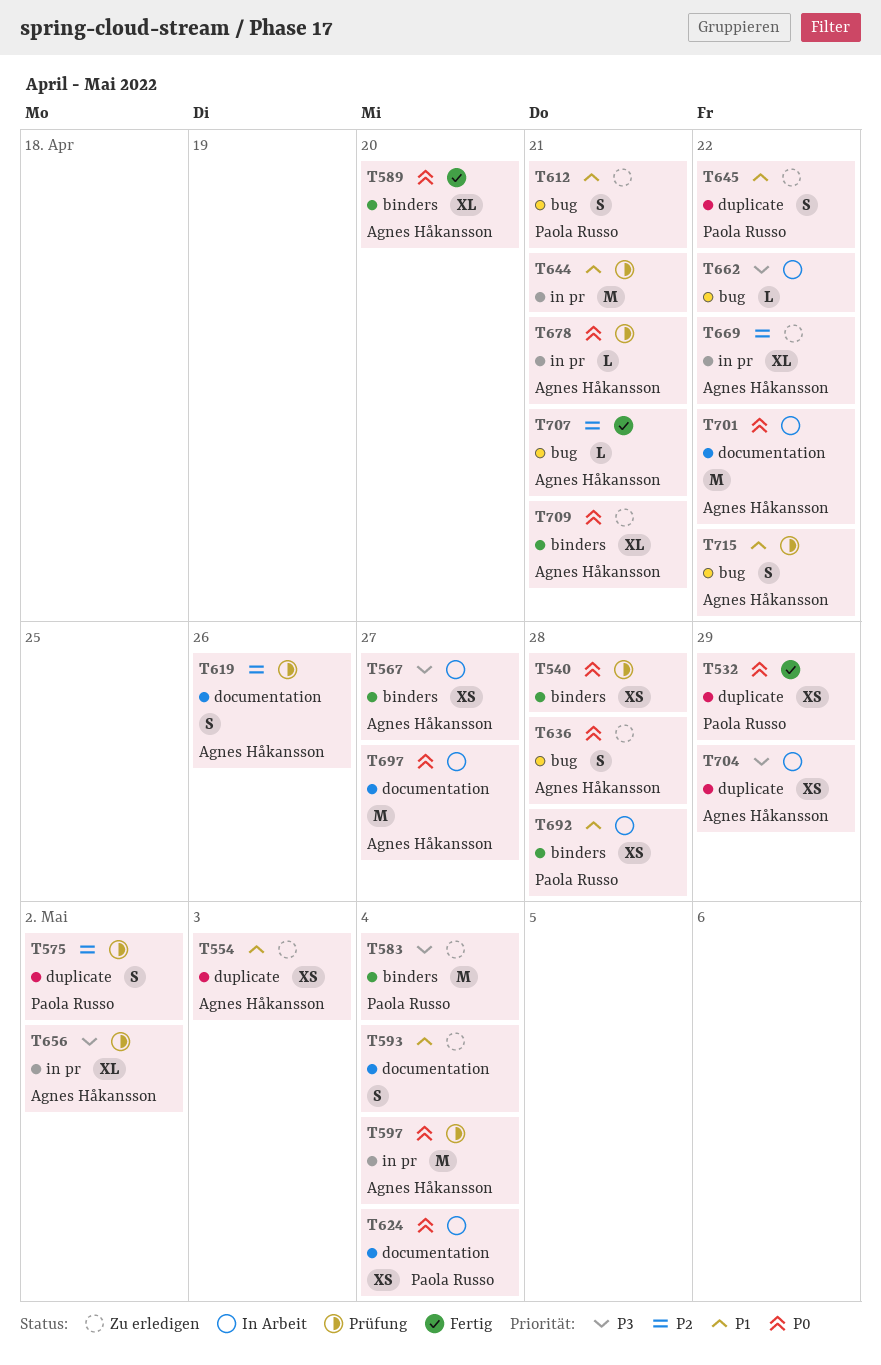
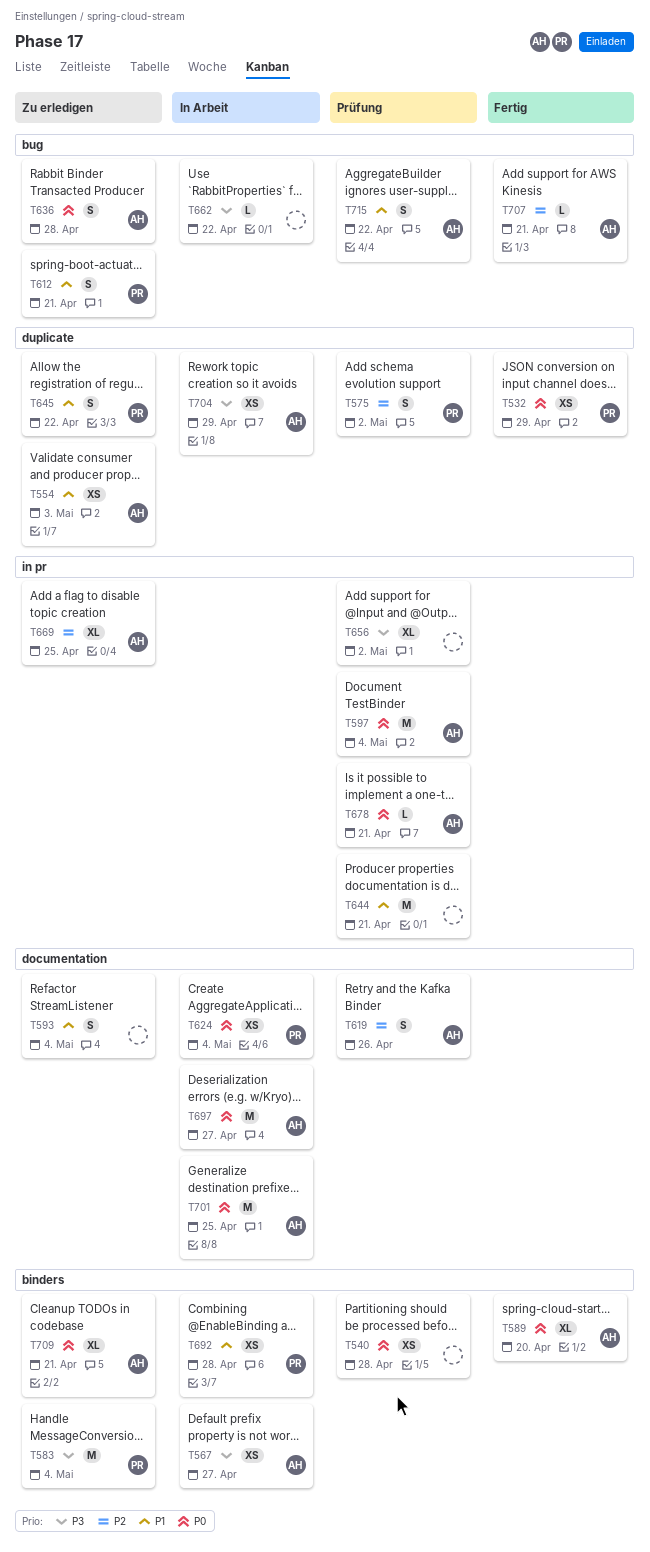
T656, owner: Agnes Håkansson -> none
T669, due: Apr 22 -> Apr 25
T701, due: Apr 22 -> Apr 25

